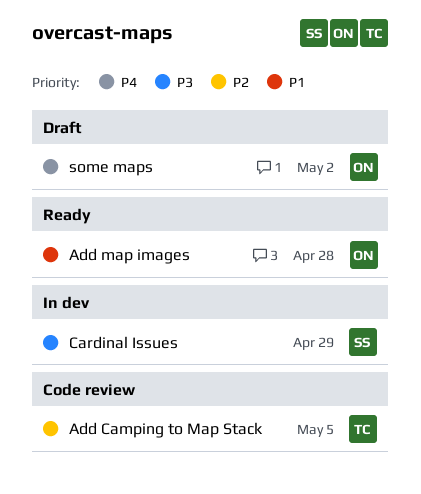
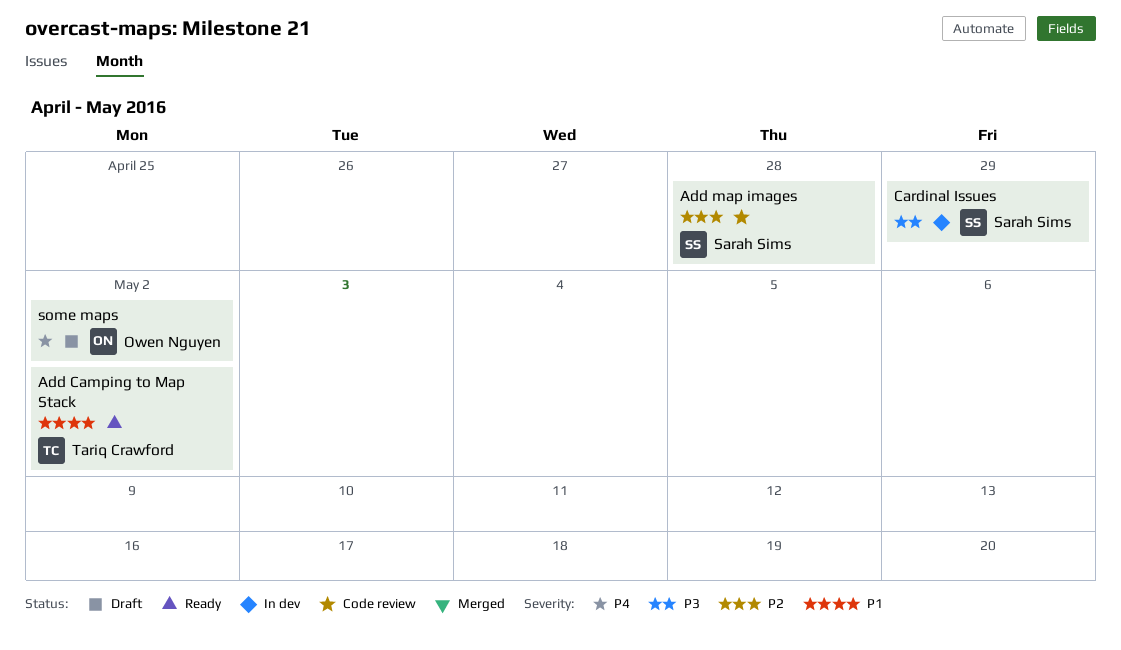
Add Camping to Map Stack, status: Code review -> Ready
Add Camping to Map Stack, priority: P2 -> P1
Add Camping to Map Stack, due: May 5 -> May 2
Add map images, status: Ready -> Code review
Add map images, owner: Owen Nguyen -> Sarah Sims
Add map images, priority: P1 -> P2

